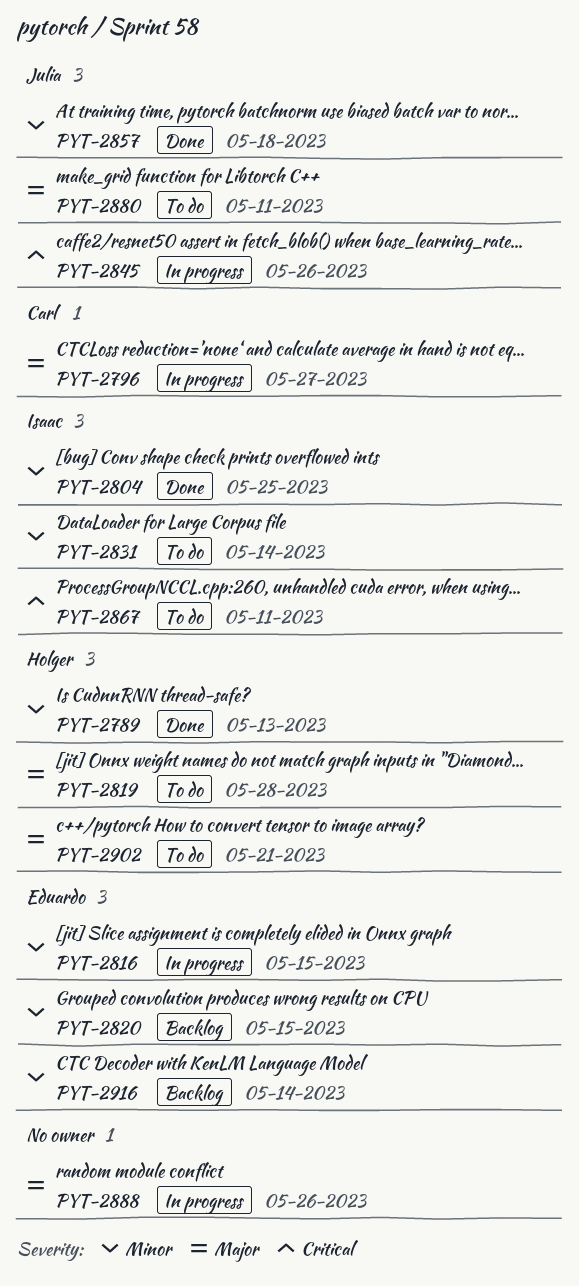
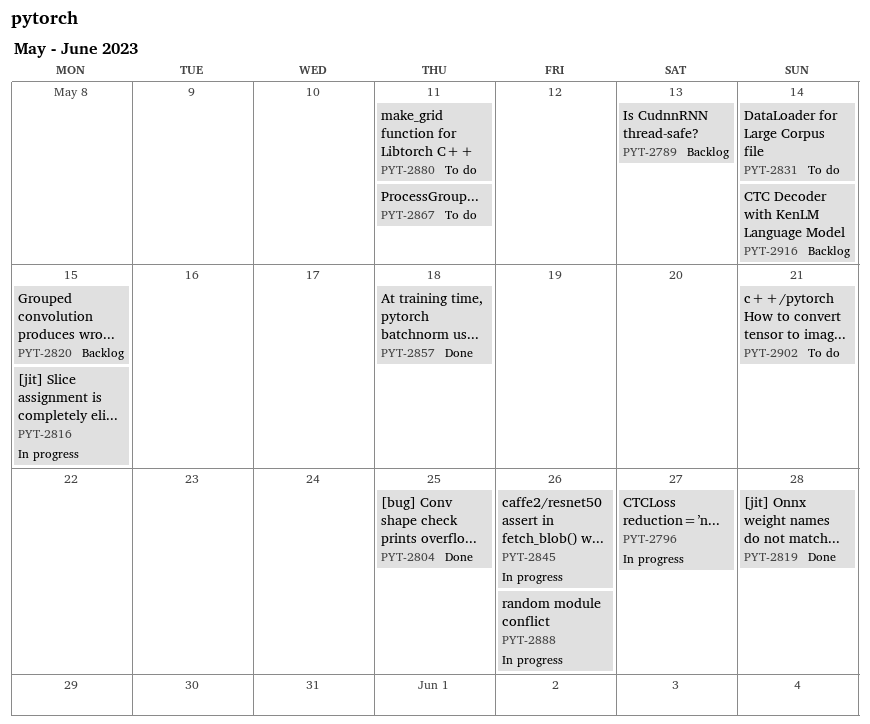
PYT-2789, status: Done -> Backlog
PYT-2819, status: To do -> Done

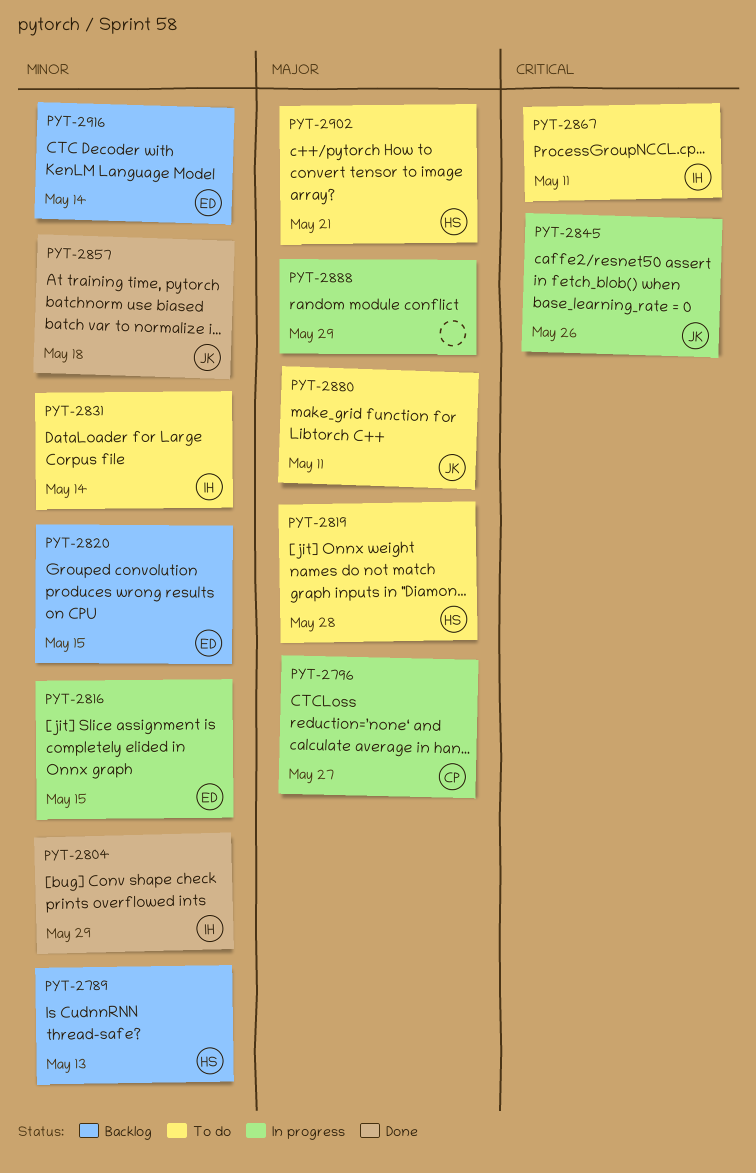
PYT-2804, due: May 25 -> May 29
PYT-2819, status: Done -> To do
PYT-2888, due: May 26 -> May 29

